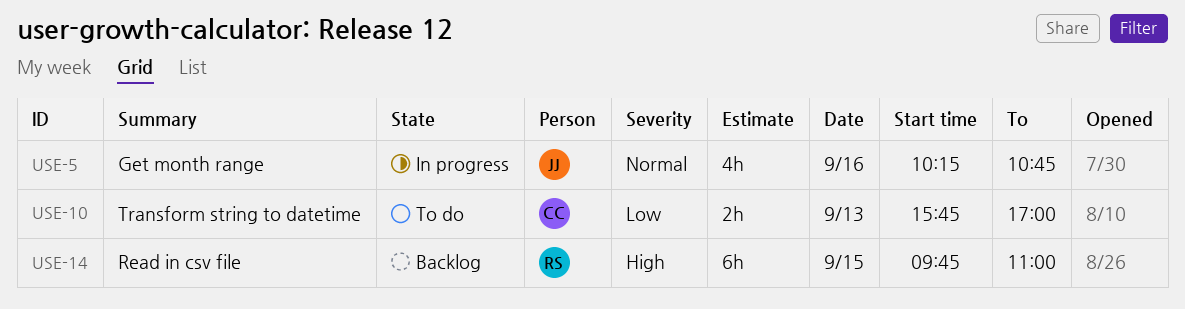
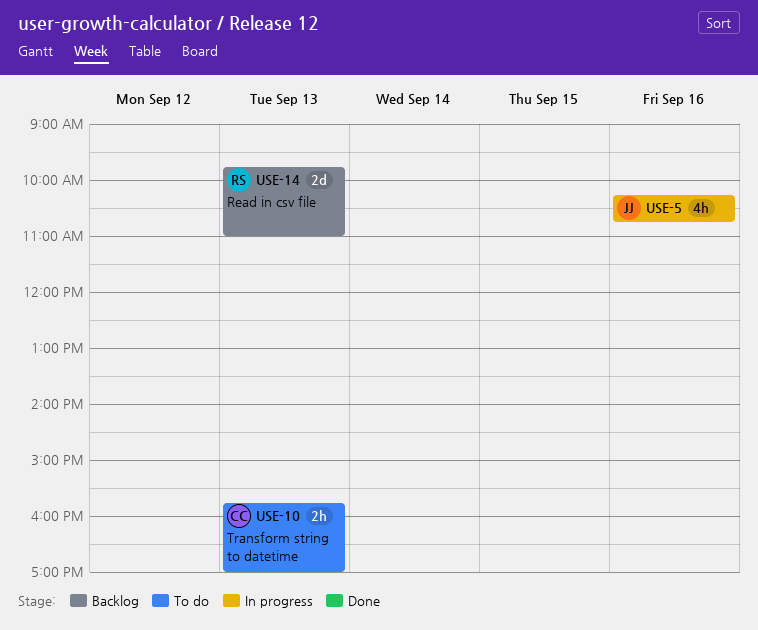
USE-14, estimate: 6h -> 2d
USE-14, day: Sep 15 -> Sep 13

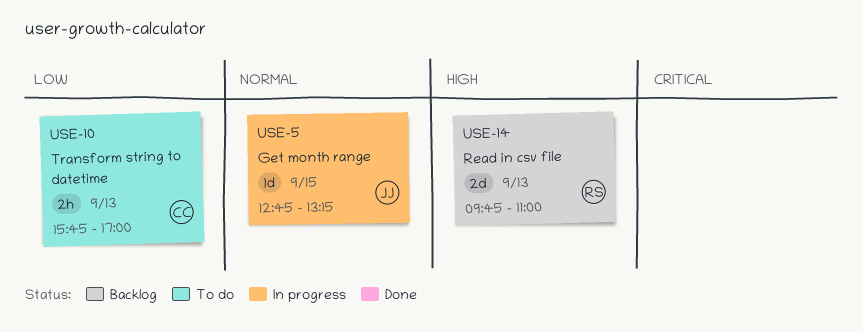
USE-5, estimate: 4h -> 1d
USE-5, day: Sep 16 -> Sep 15
USE-5, begins: 10:15 -> 12:45
USE-5, ends: 10:45 -> 13:15

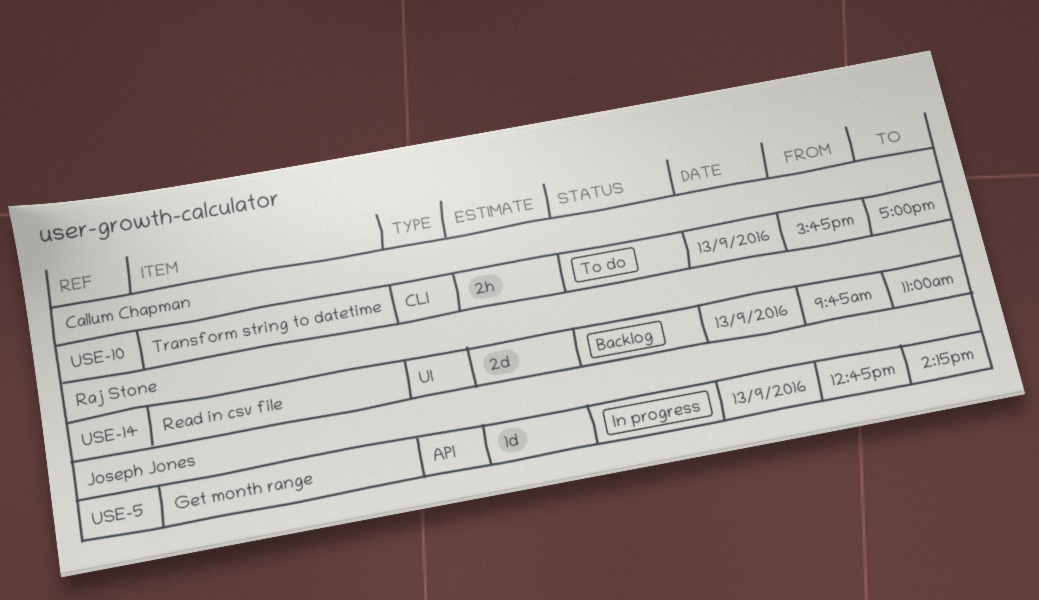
USE-5, day: Sep 15 -> Sep 13
USE-5, ends: 13:15 -> 14:15

